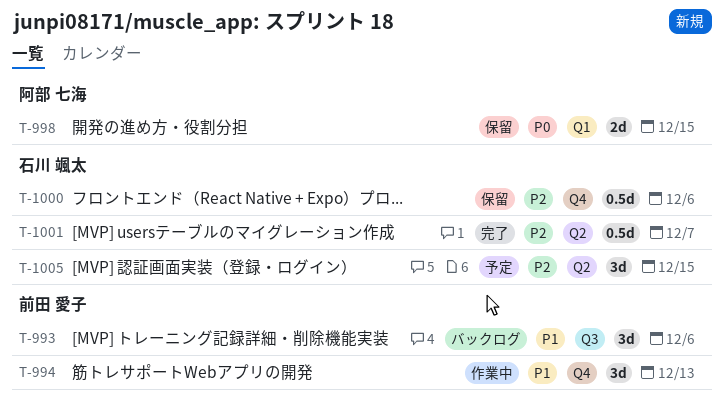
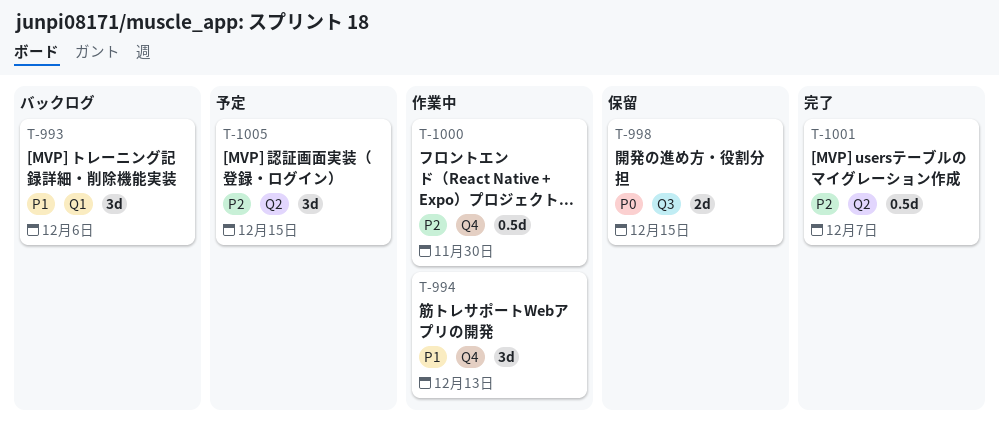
T-993, label: Q3 -> Q1
T-998, label: Q1 -> Q3
T-1000, status: 保留 -> 作業中
T-1000, due: Dec 6 -> Nov 30

